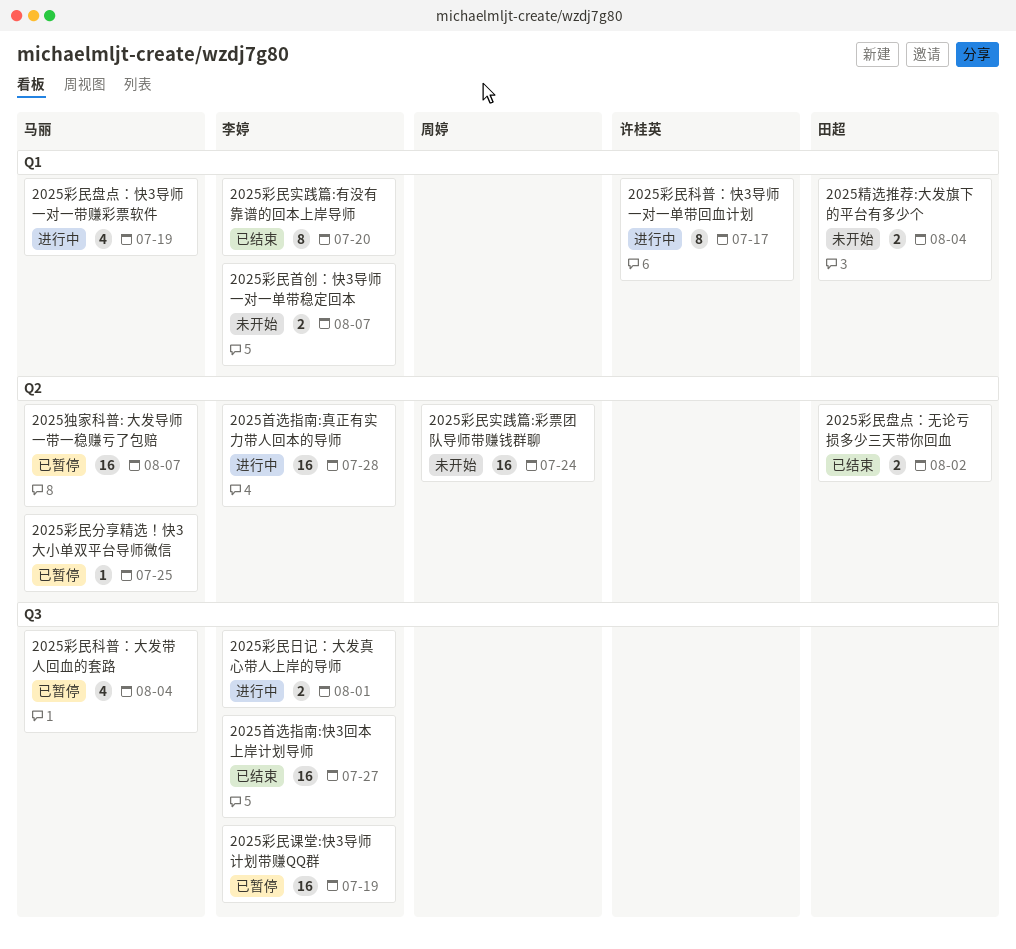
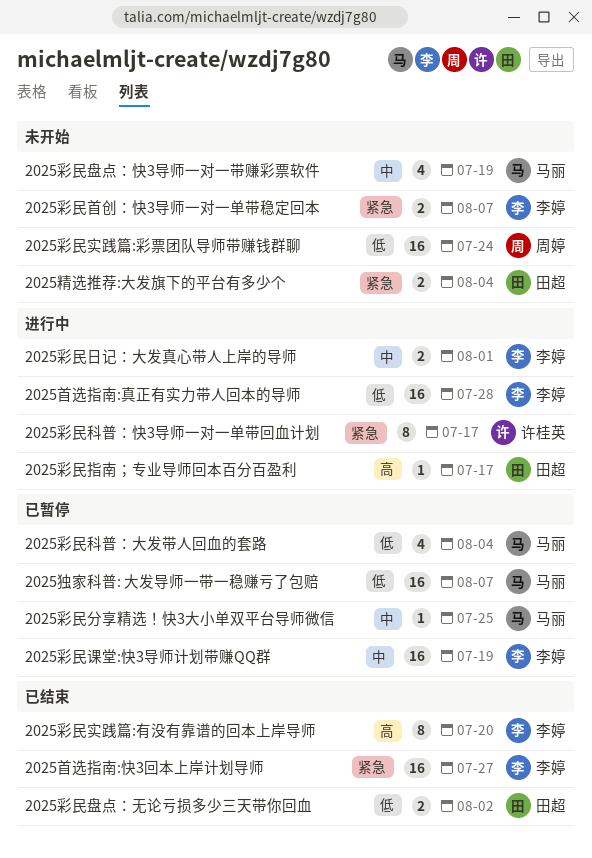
2025彩民指南；专业导师回本百分百盈利: none -> present
2025彩民盘点：快3导师一对一带赚彩票软件, status: 进行中 -> 未开始

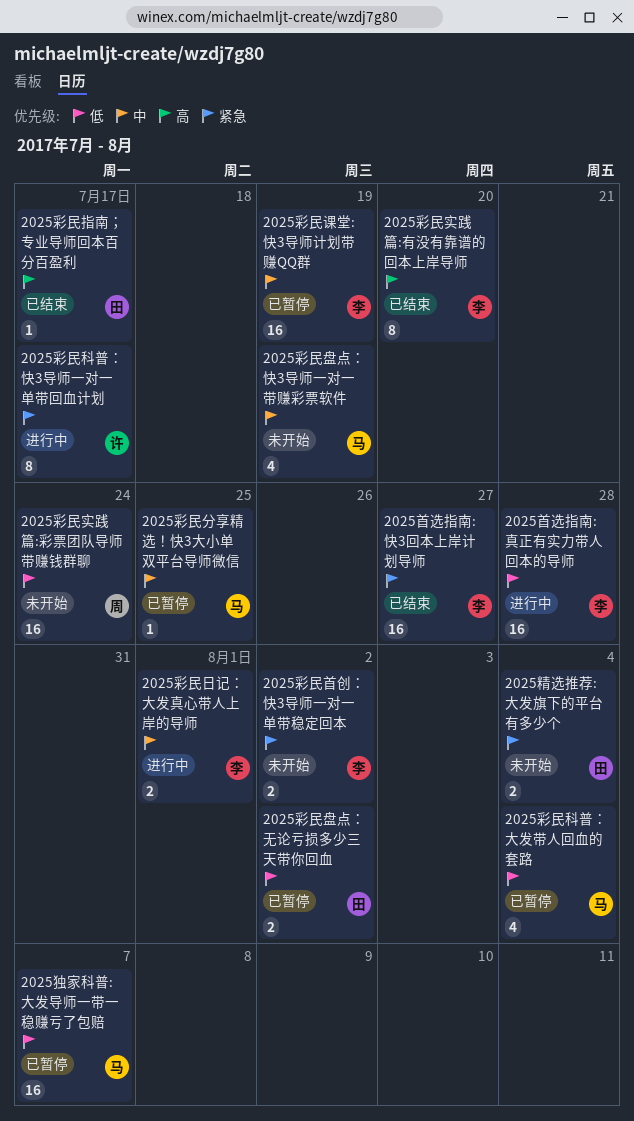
2025彩民指南；专业导师回本百分百盈利, status: 进行中 -> 已结束
2025彩民盘点：无论亏损多少三天带你回血, status: 已结束 -> 已暂停
2025彩民首创：快3导师一对一单带稳定回本, due: Aug 7 -> Aug 2

